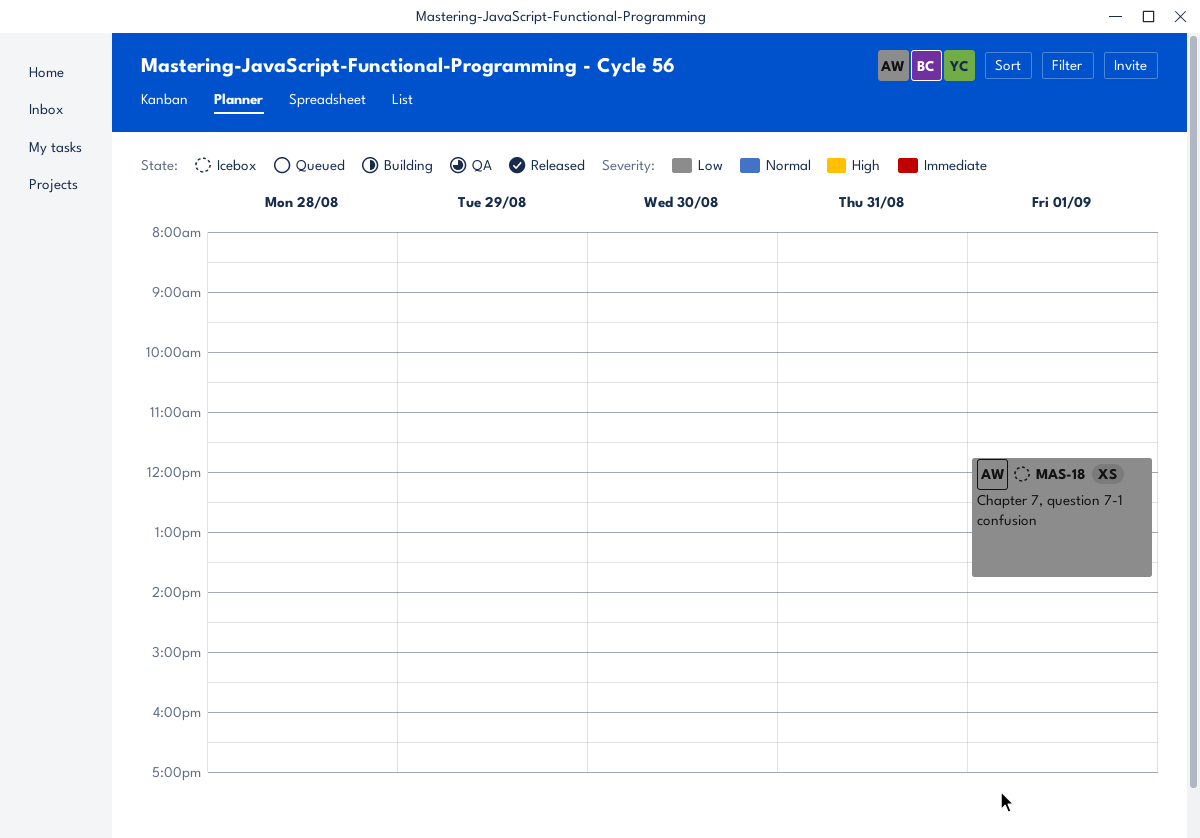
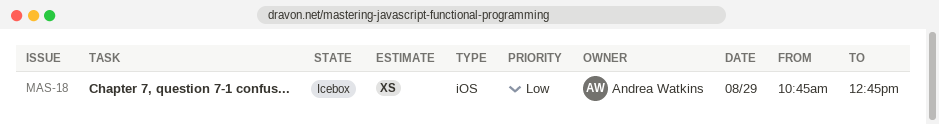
MAS-18, day: Sep 1 -> Aug 29
MAS-18, begins: 11:45 -> 10:45
MAS-18, ends: 13:45 -> 12:45

